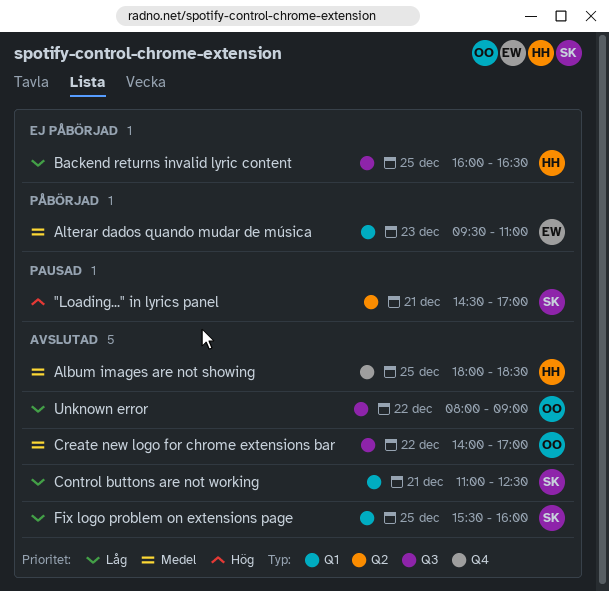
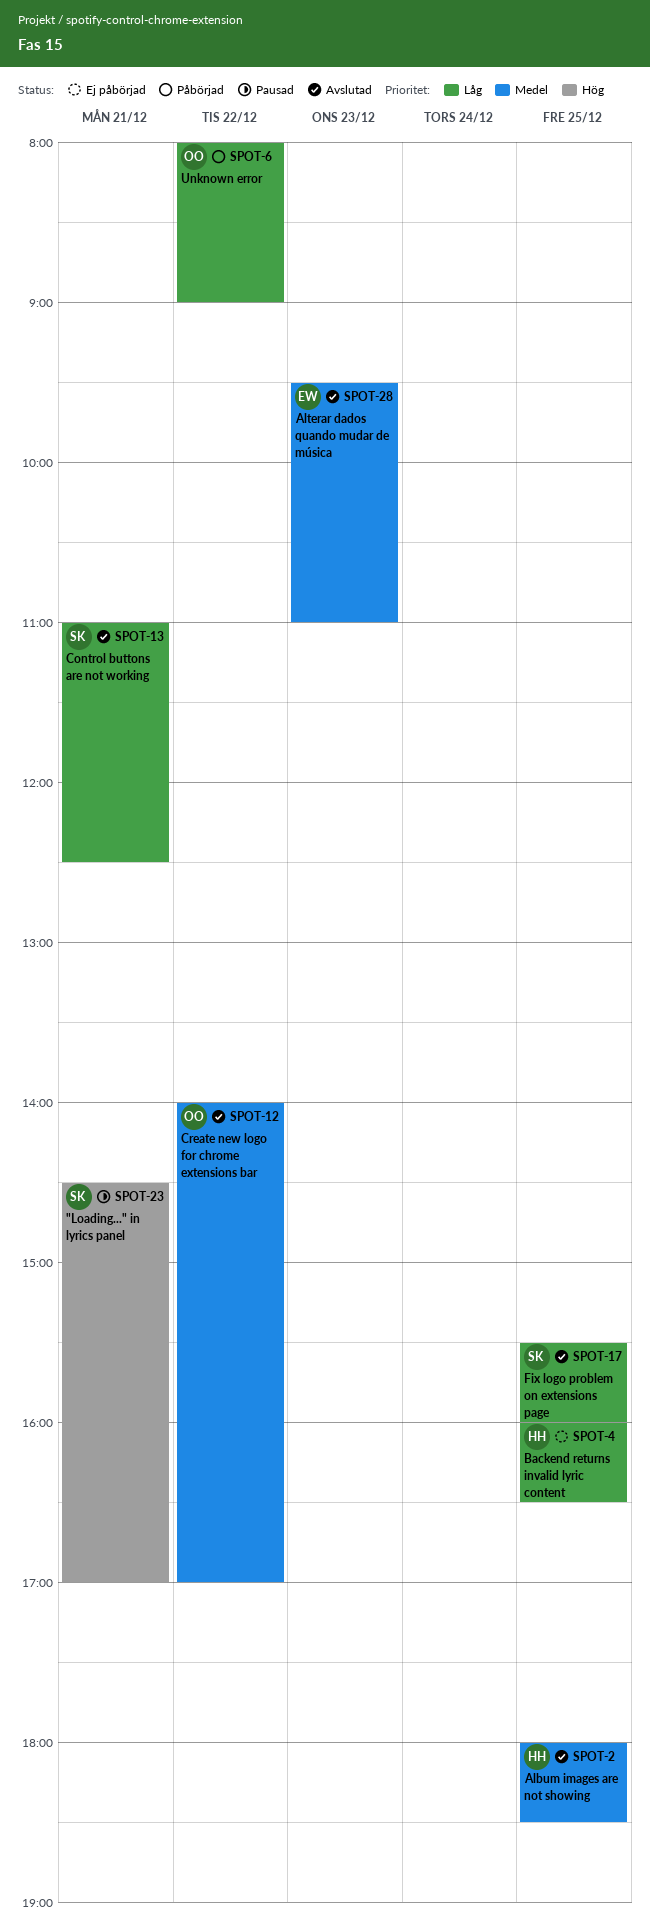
Alterar dados quando mudar de música, status: Påbörjad -> Avslutad
Unknown error, status: Avslutad -> Påbörjad

